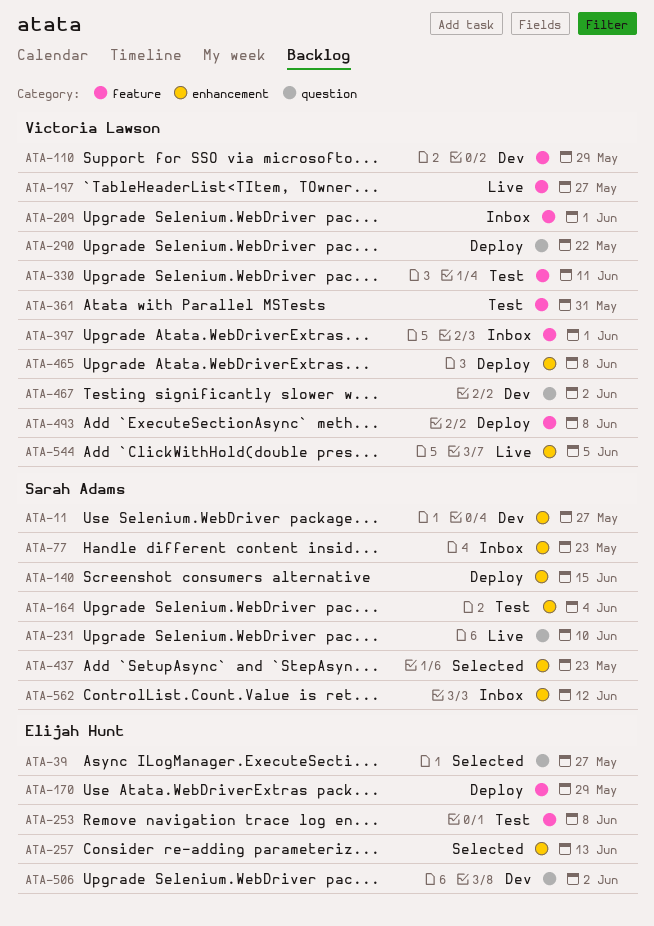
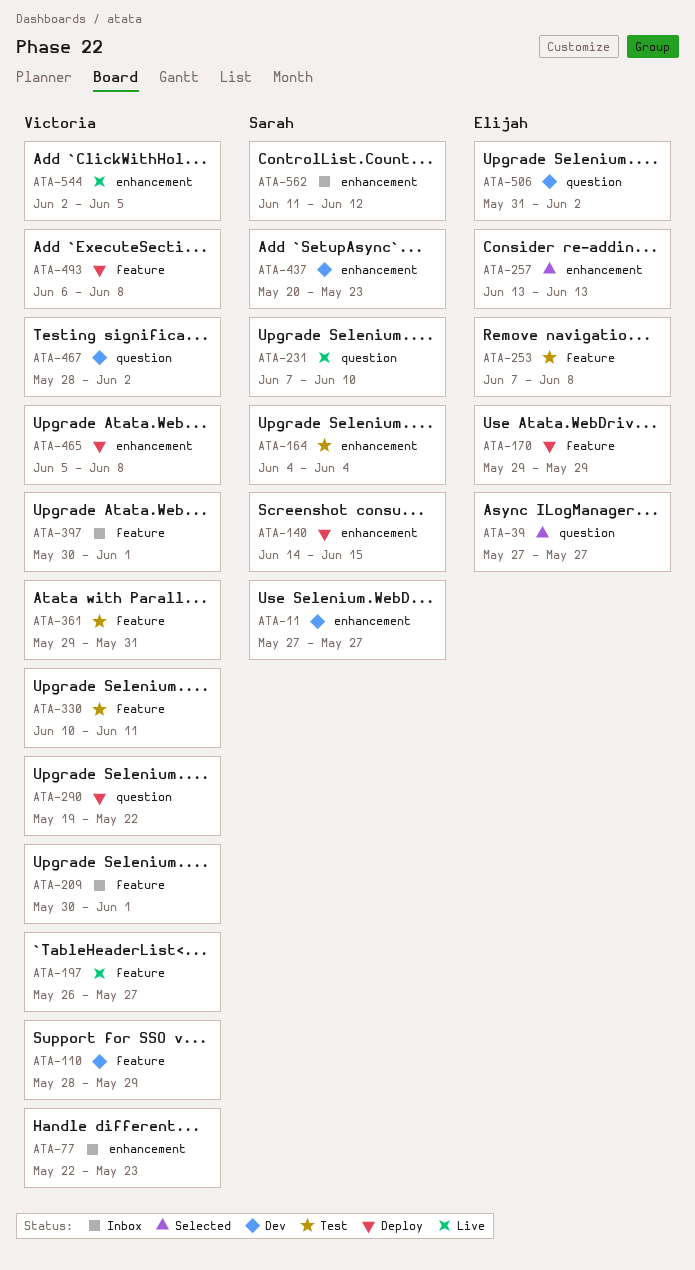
ATA-77, owner: Sarah Adams -> Victoria Lawson
ATA-437, status: Selected -> Dev

